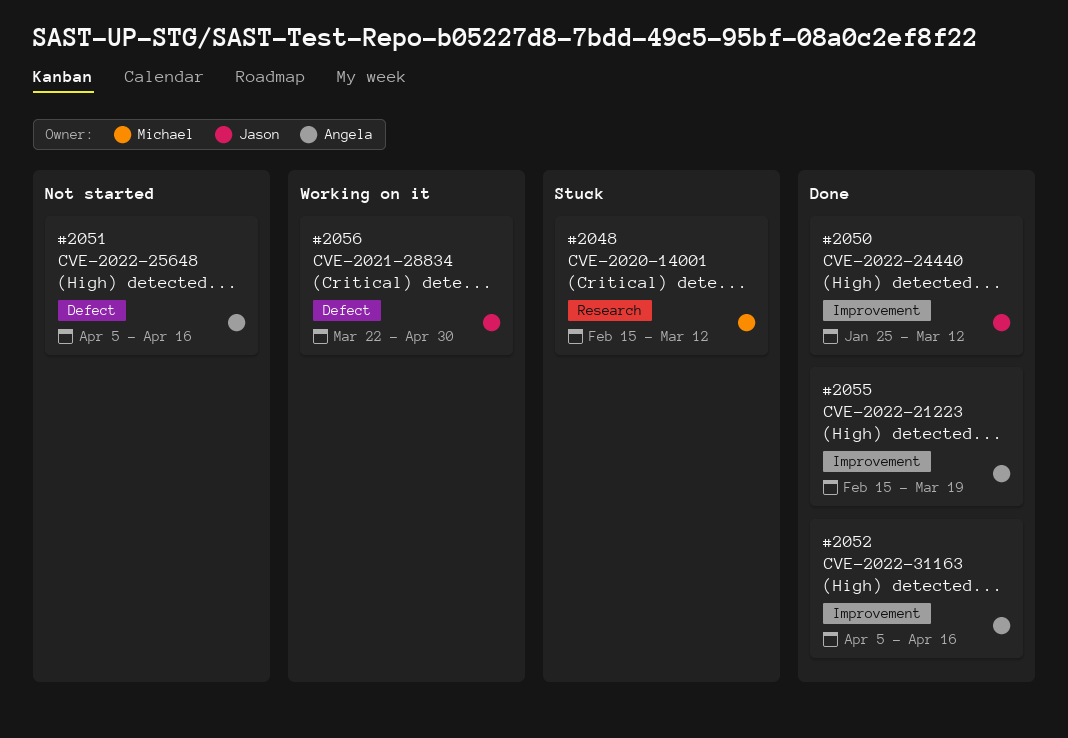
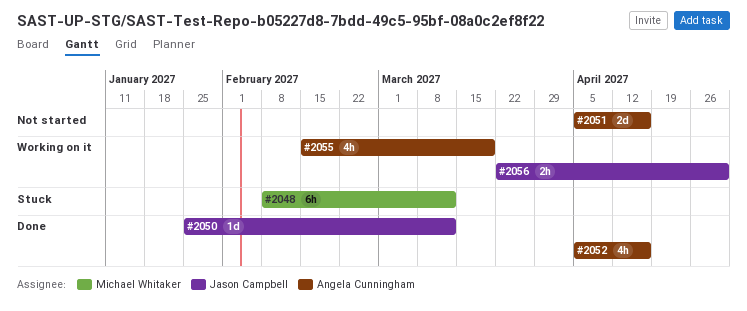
#2048, start: Feb 15 -> Feb 8
#2055, status: Done -> Working on it

